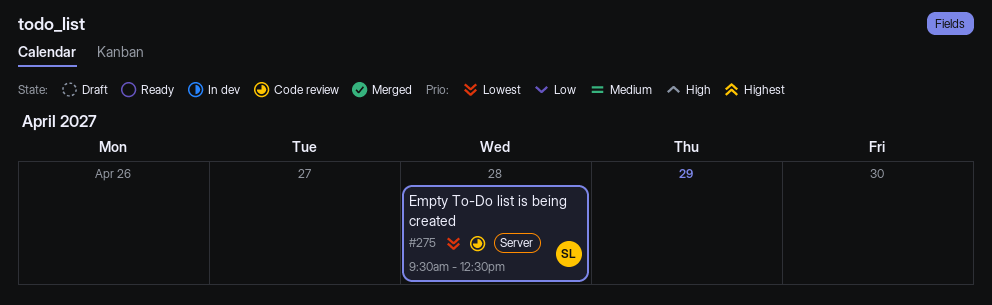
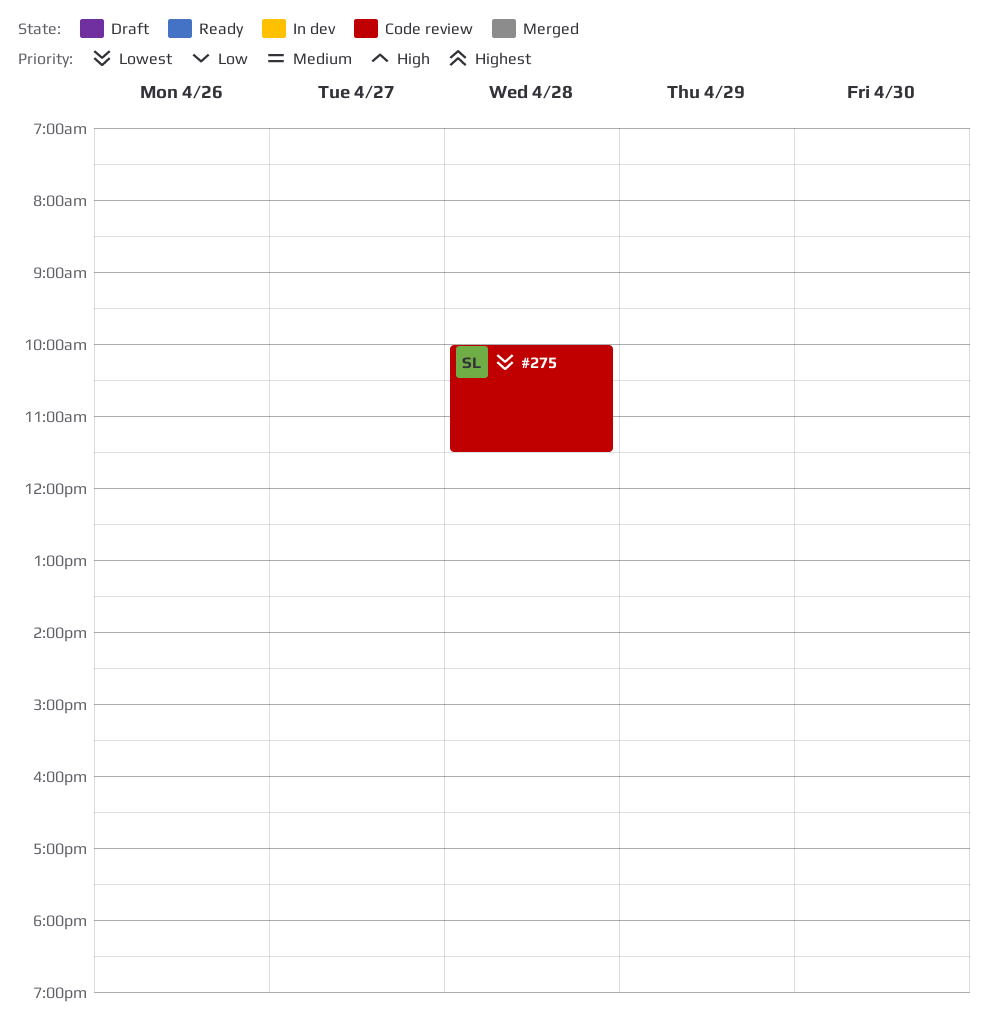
#275, begins: 09:30 -> 10:00
#275, ends: 12:30 -> 11:30

